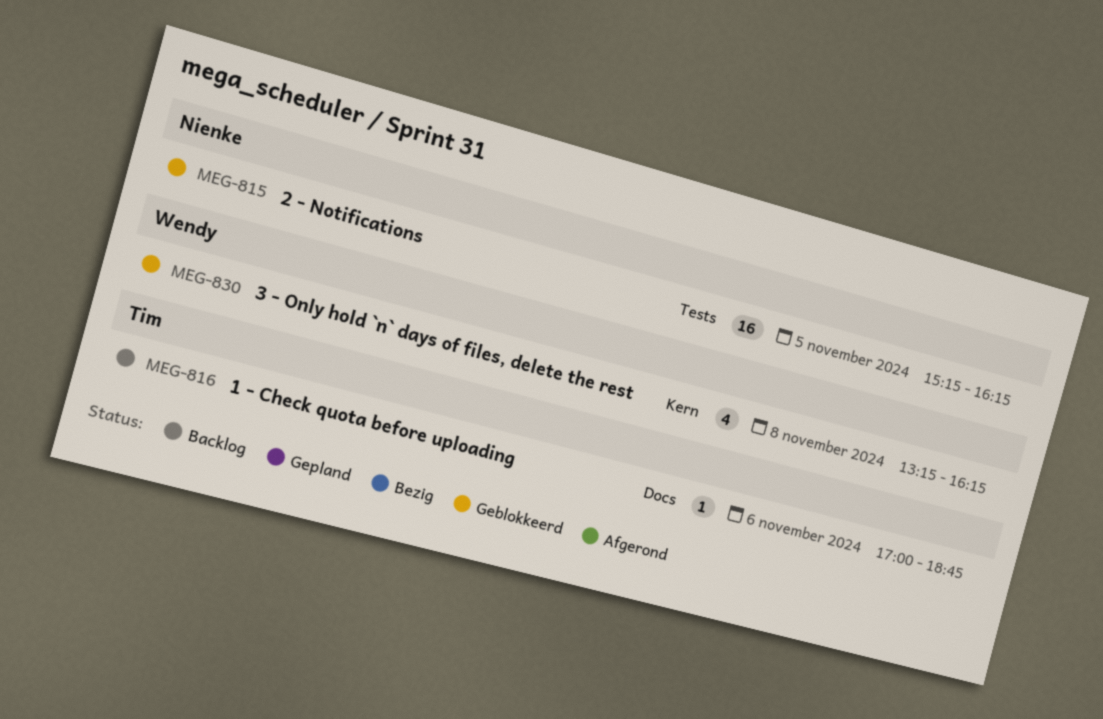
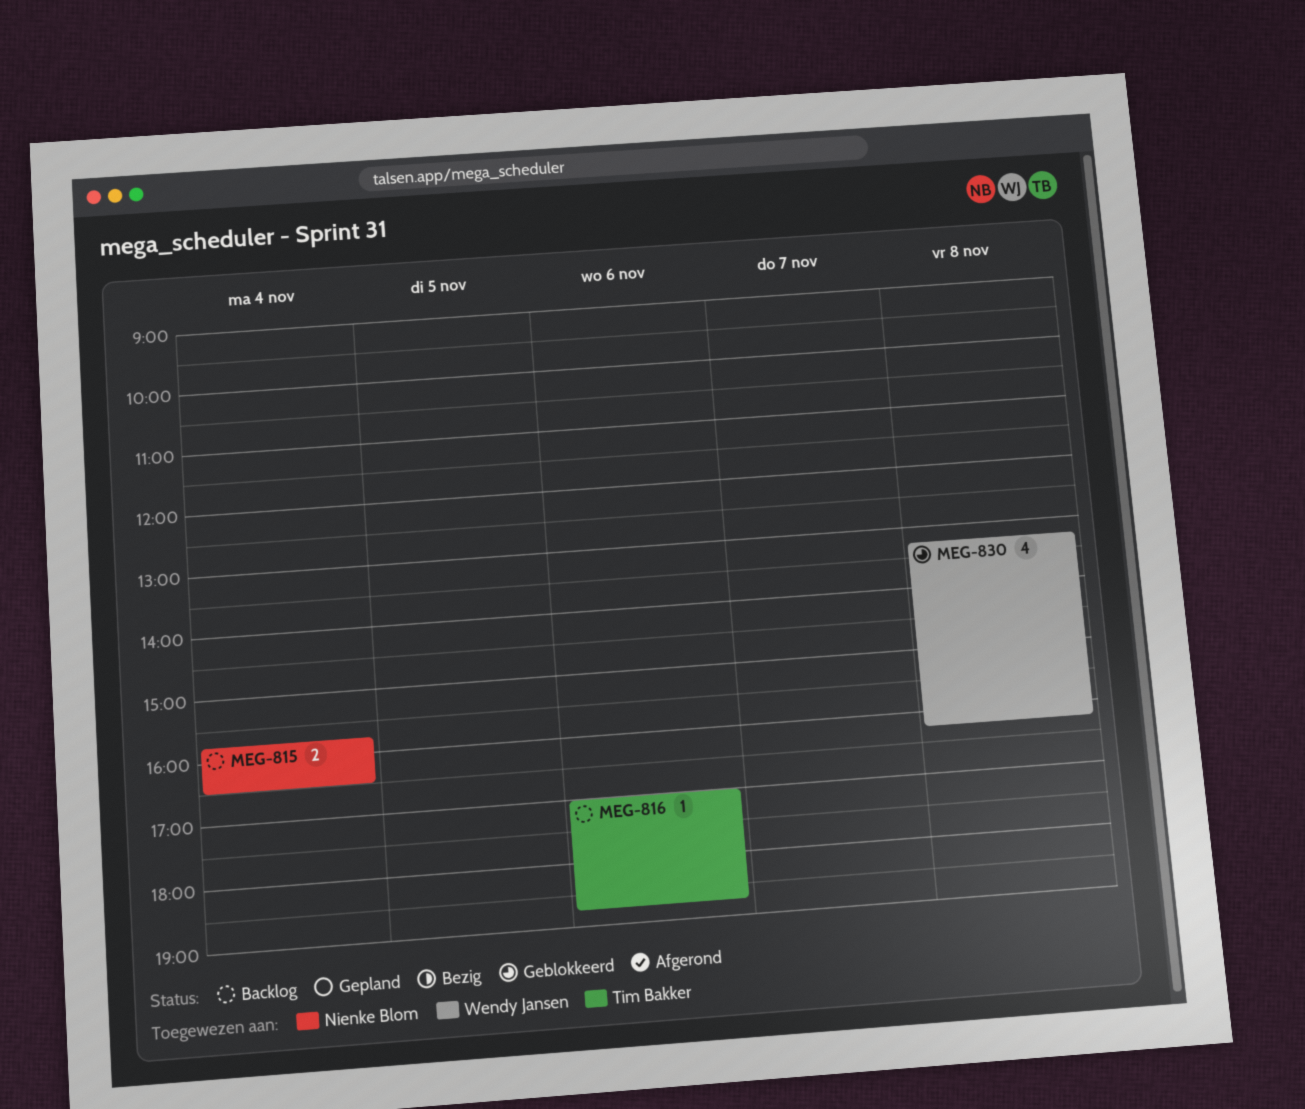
MEG-815, status: Geblokkeerd -> Backlog
MEG-815, estimate: 16 -> 2
MEG-815, day: Nov 5 -> Nov 4
MEG-815, begins: 15:15 -> 15:45
MEG-815, ends: 16:15 -> 16:30

